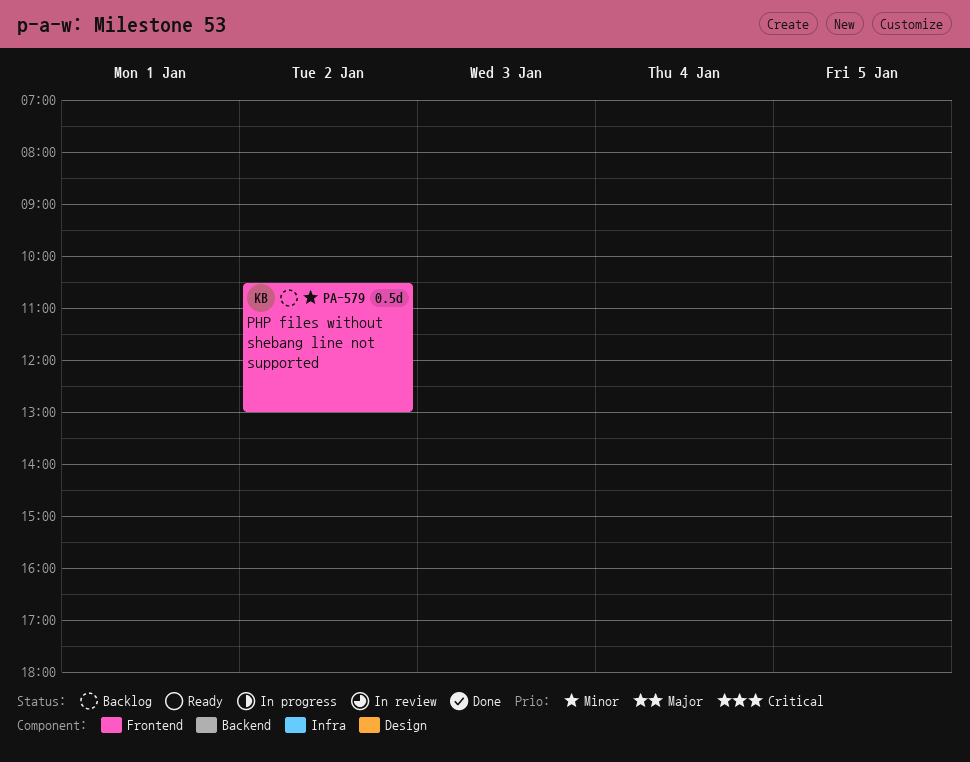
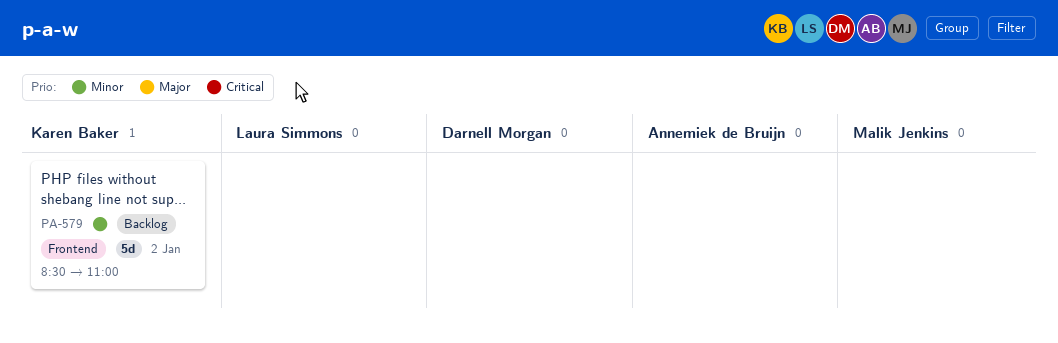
PA-579, estimate: 0.5d -> 5d
PA-579, begins: 10:30 -> 08:30
PA-579, ends: 13:00 -> 11:00

